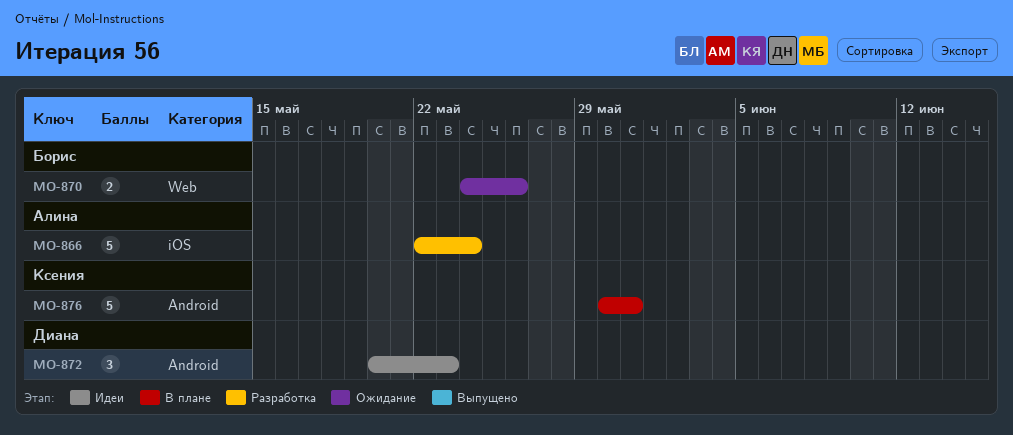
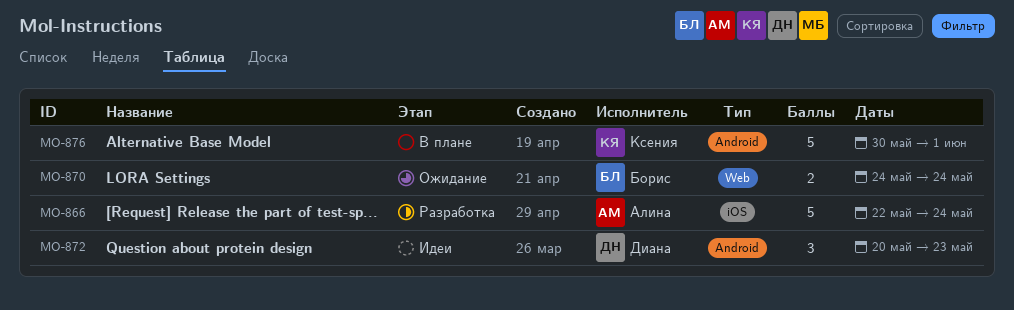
MO-870, due: May 26 -> May 24
MO-876, due: May 31 -> Jun 1

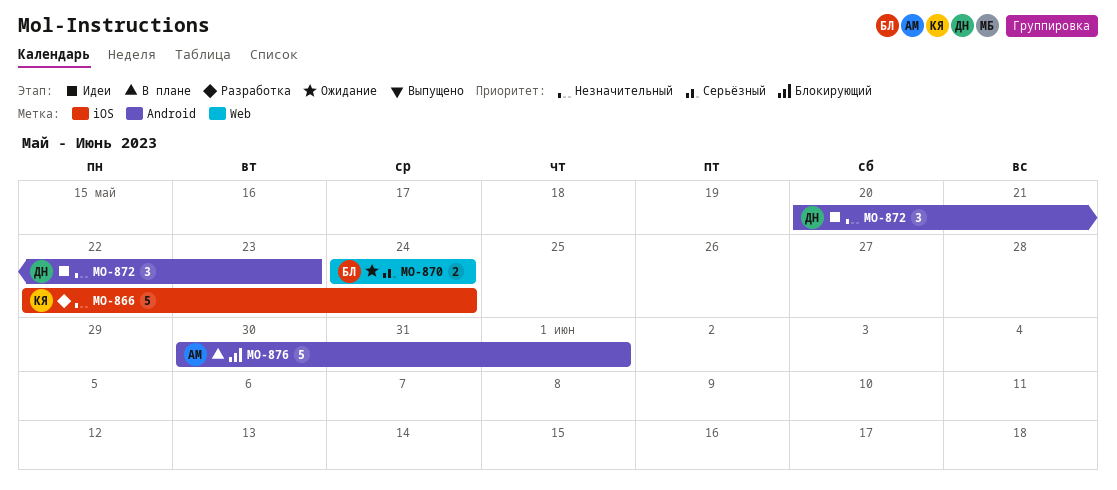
MO-866, owner: Алина -> Ксения
MO-876, owner: Ксения -> Алина

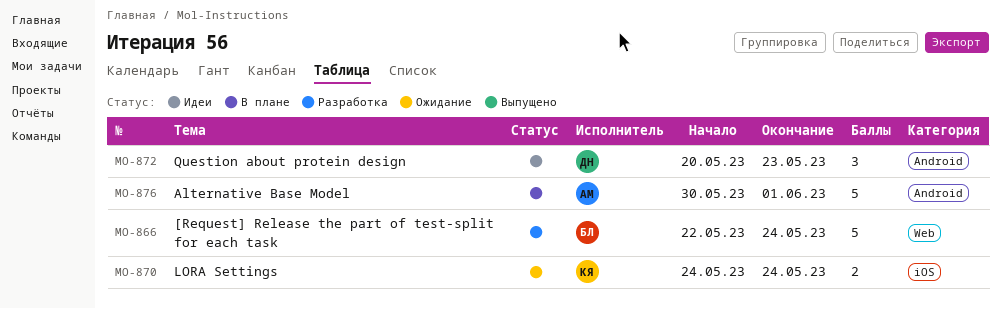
MO-866, owner: КЯ -> БЛ
MO-866, label: iOS -> Web
MO-870, owner: БЛ -> КЯ
MO-870, label: Web -> iOS

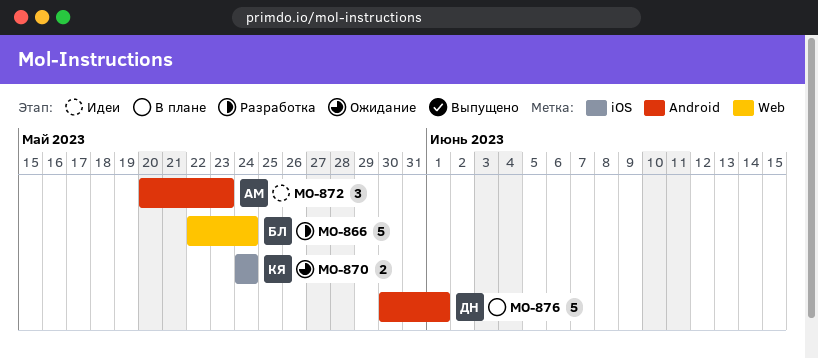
MO-872, owner: ДН -> АМ
MO-876, owner: АМ -> ДН

